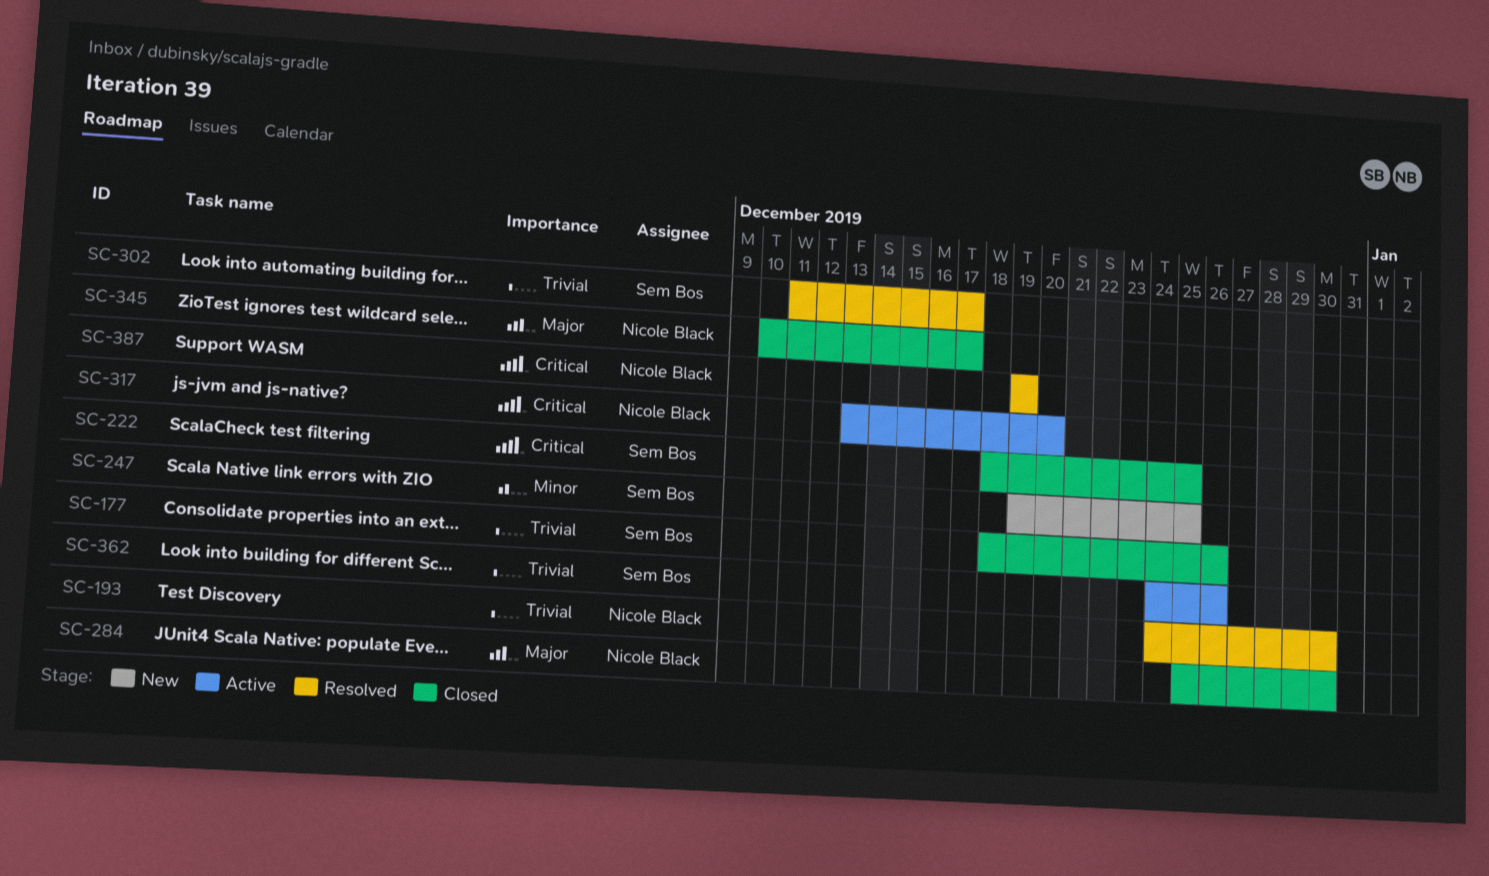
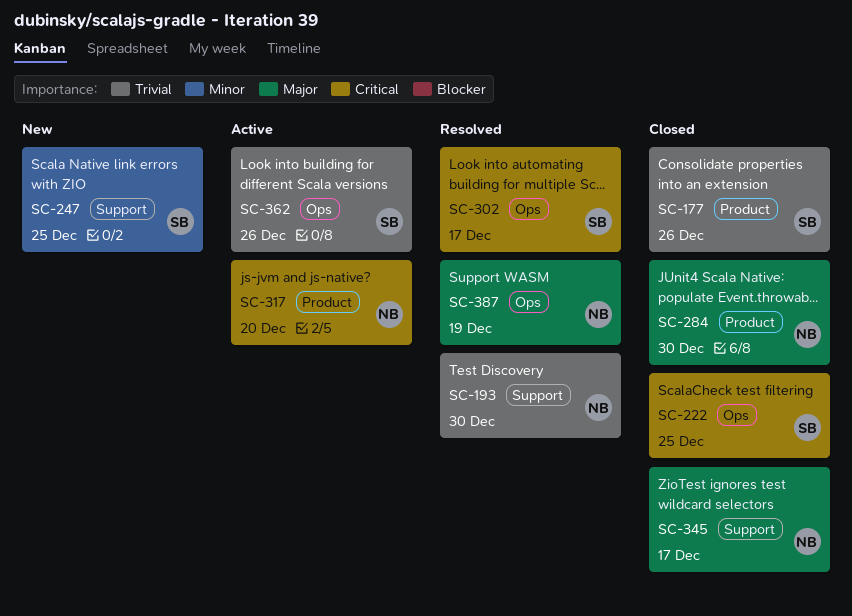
SC-302, priority: Trivial -> Critical
SC-387, priority: Critical -> Major

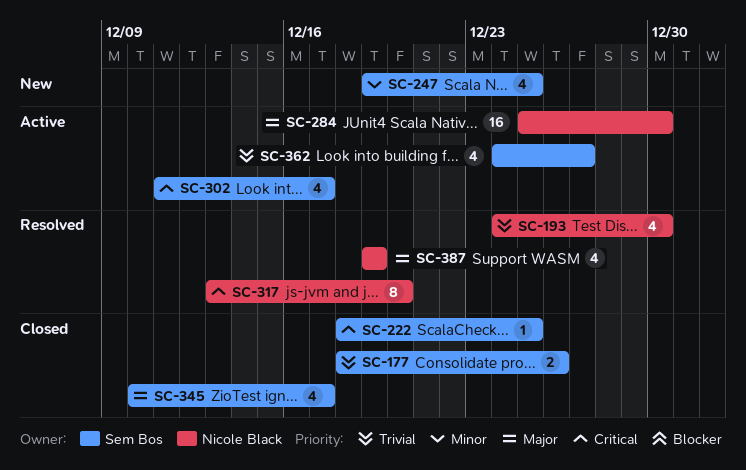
SC-284, status: Closed -> Active
SC-302, status: Resolved -> Active
SC-317, status: Active -> Resolved
SC-345, owner: Nicole Black -> Sem Bos
SC-362, due: Dec 26 -> Dec 27

